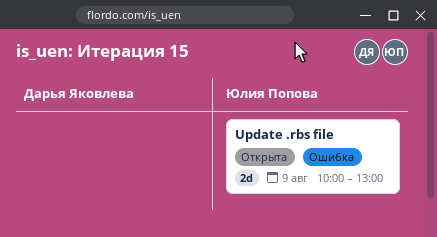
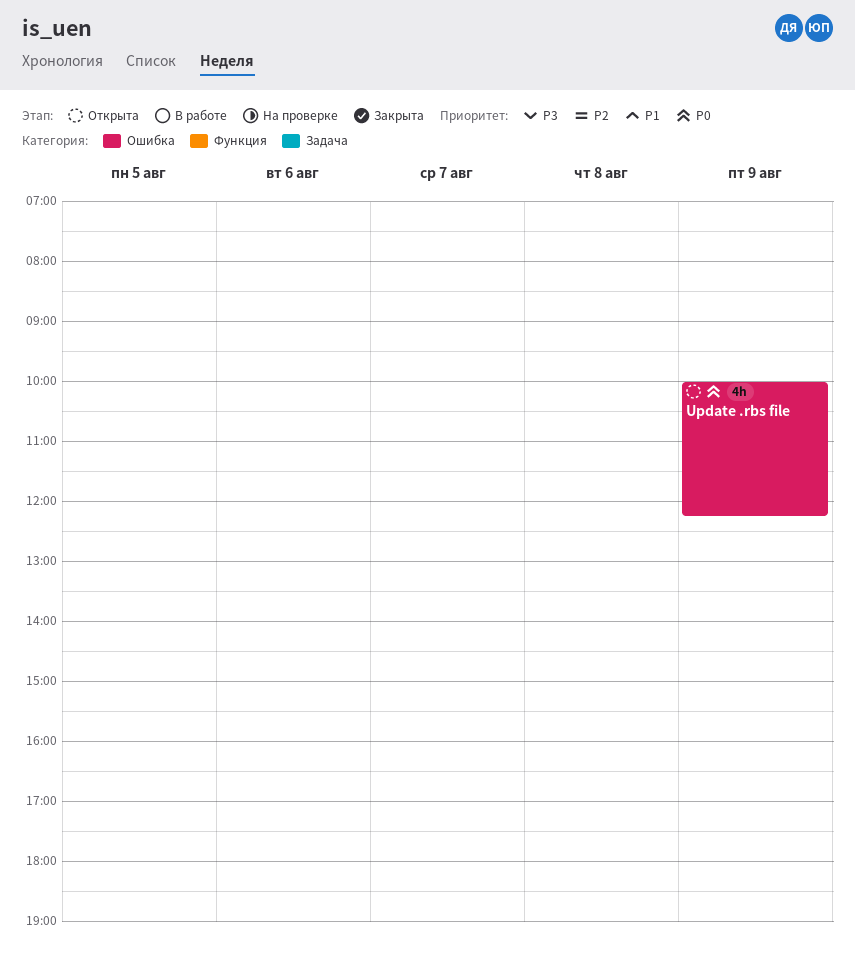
Update .rbs file, estimate: 2d -> 4h
Update .rbs file, ends: 13:00 -> 12:15

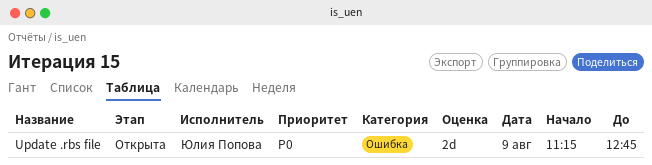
Update .rbs file, estimate: 4h -> 2d
Update .rbs file, begins: 10:00 -> 11:15
Update .rbs file, ends: 12:15 -> 12:45

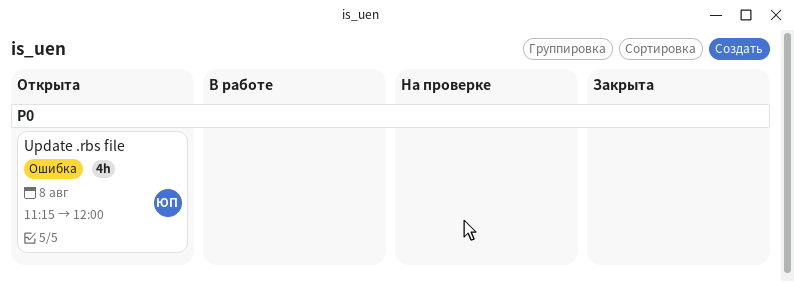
Update .rbs file, estimate: 2d -> 4h
Update .rbs file, day: Aug 9 -> Aug 8
Update .rbs file, ends: 12:45 -> 12:00

